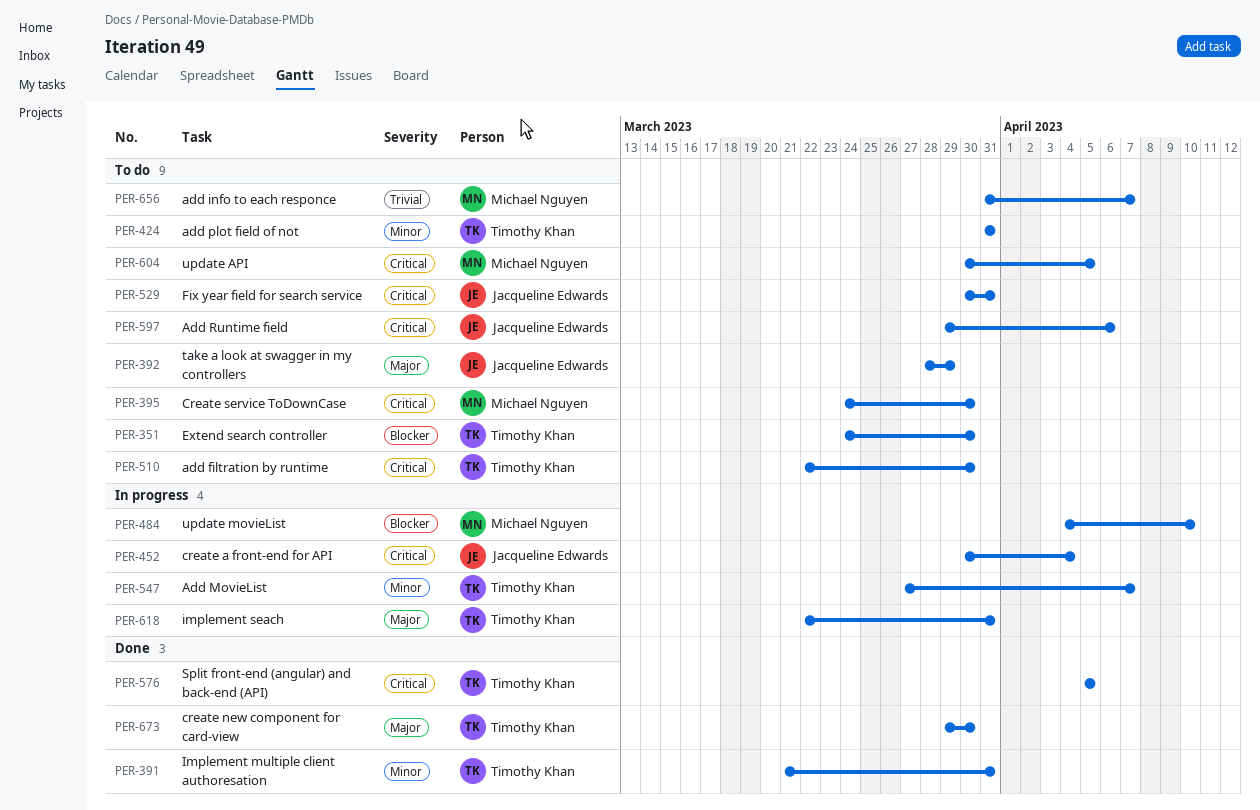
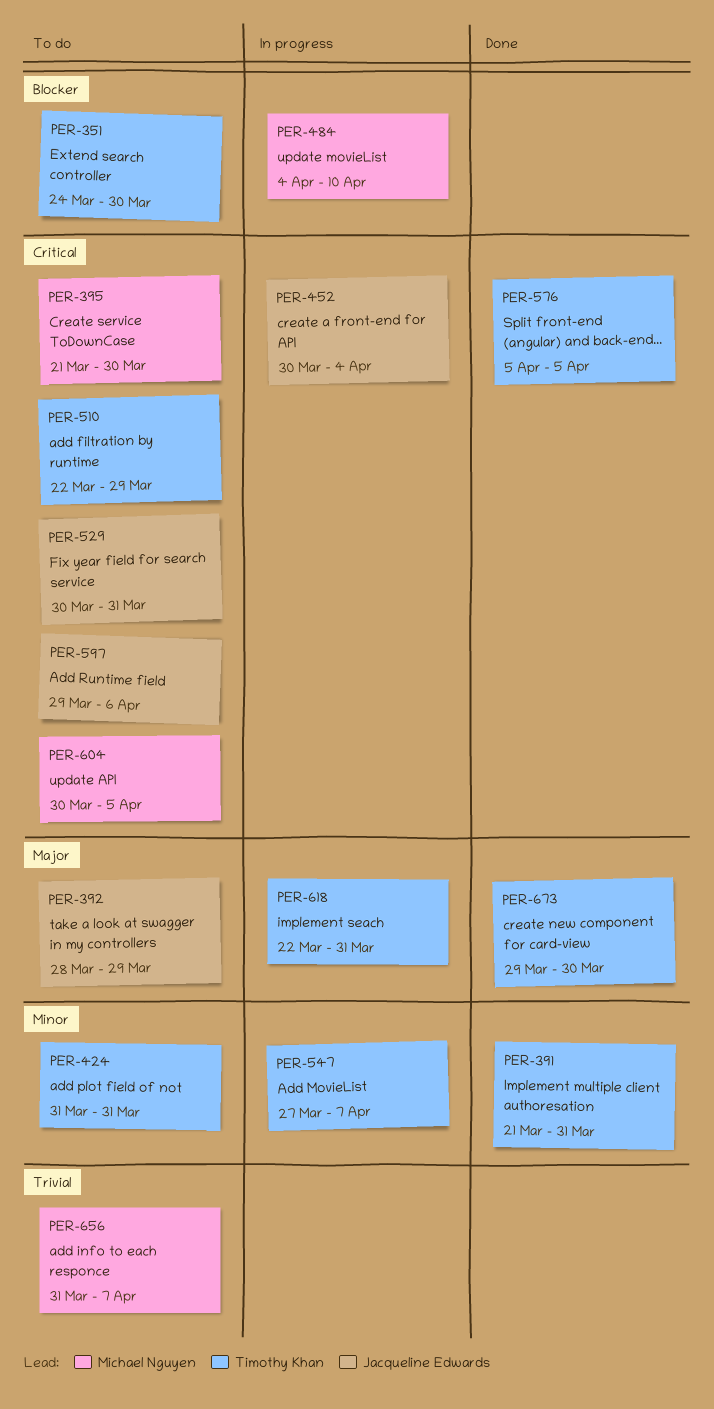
PER-395, start: Mar 24 -> Mar 21
PER-510, due: Mar 30 -> Mar 29

